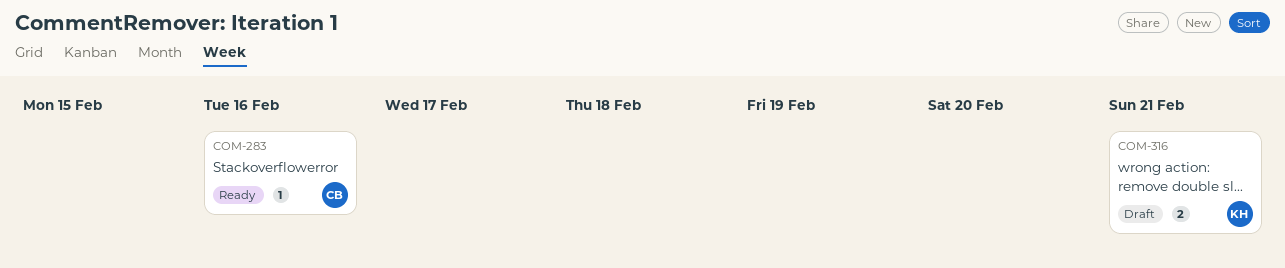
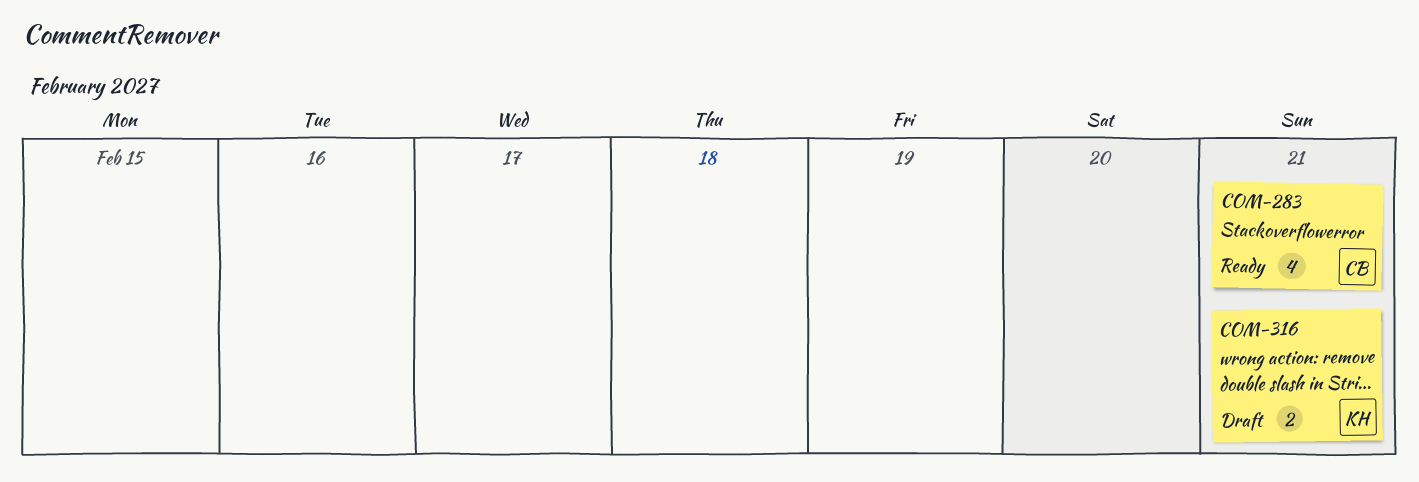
COM-283, estimate: 1 -> 4
COM-283, due: Feb 16 -> Feb 21

